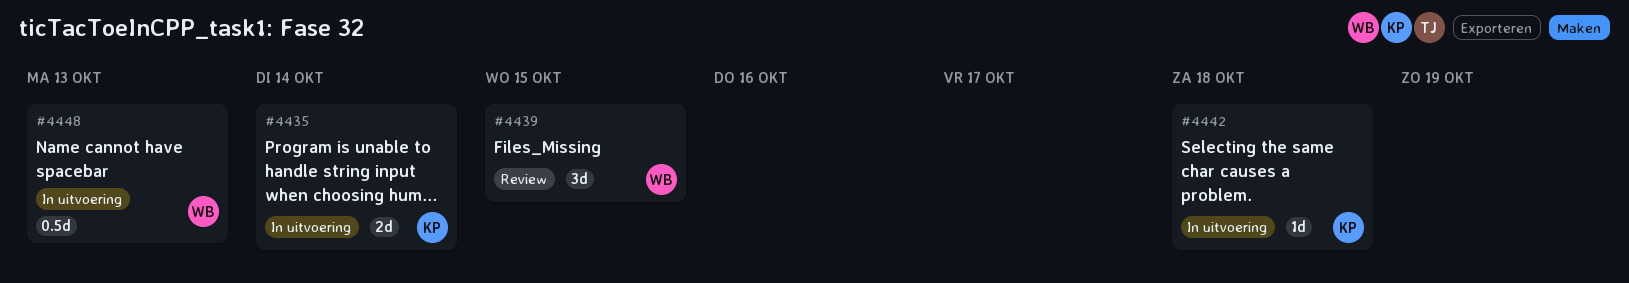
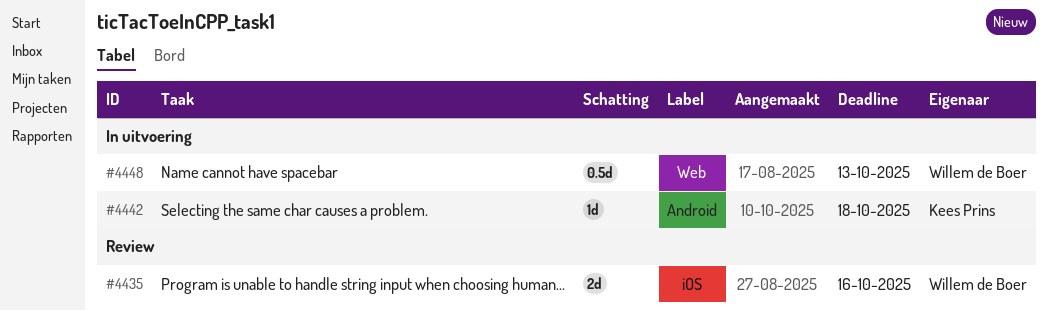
#4435, status: In uitvoering -> Review
#4435, owner: Kees Prins -> Willem de Boer
#4435, due: Oct 14 -> Oct 16
#4439: present -> none

